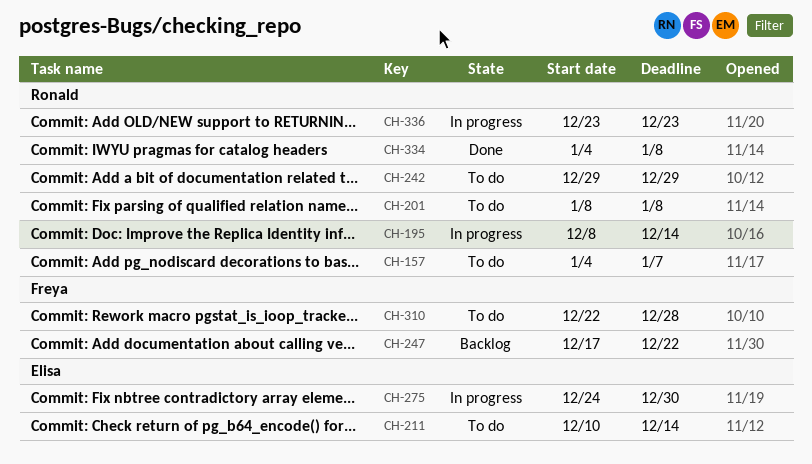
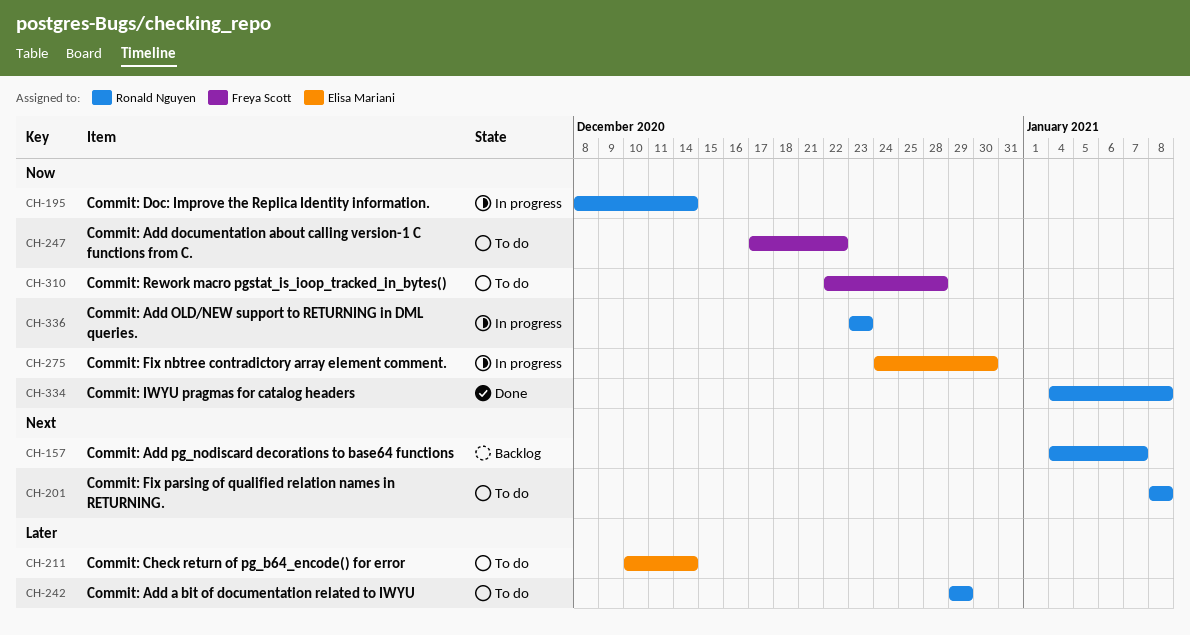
CH-157, status: To do -> Backlog
CH-247, status: Backlog -> To do

